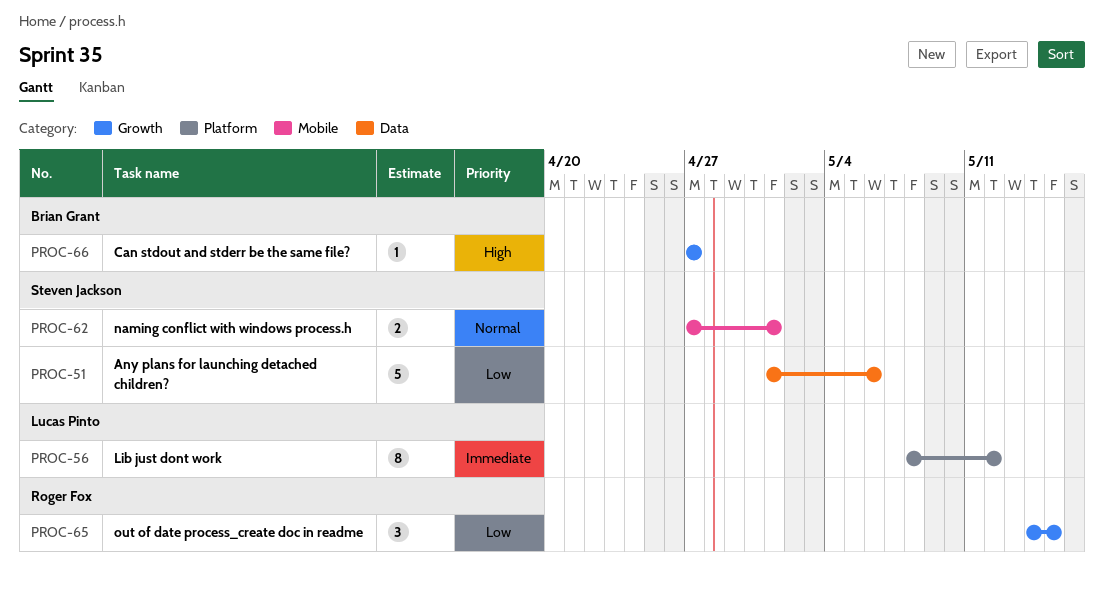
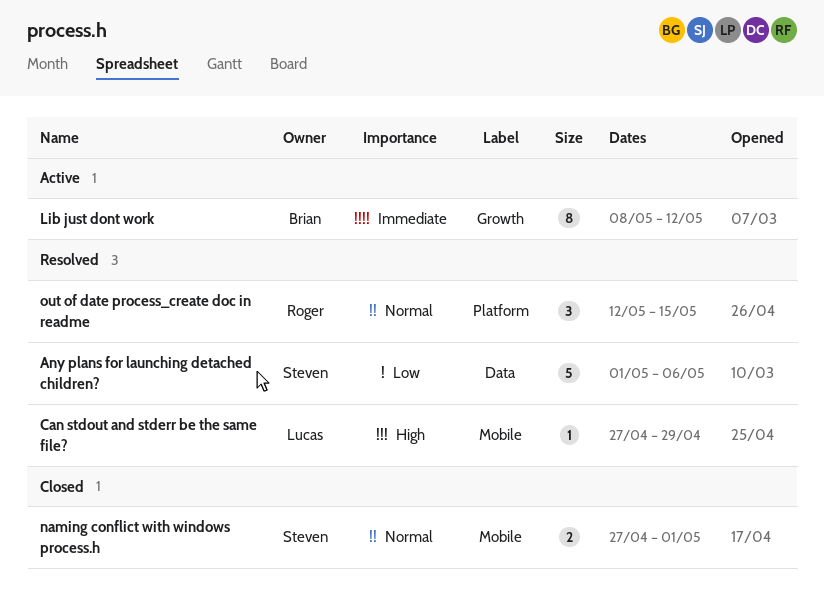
Can stdout and stderr be the same file?, owner: Brian Grant -> Lucas Pinto
Can stdout and stderr be the same file?, label: Growth -> Mobile
Can stdout and stderr be the same file?, due: Apr 27 -> Apr 29
Lib just dont work, owner: Lucas Pinto -> Brian Grant
Lib just dont work, label: Platform -> Growth
out of date process_create doc in readme, priority: Low -> Normal
out of date process_create doc in readme, label: Growth -> Platform
out of date process_create doc in readme, start: May 14 -> May 12

